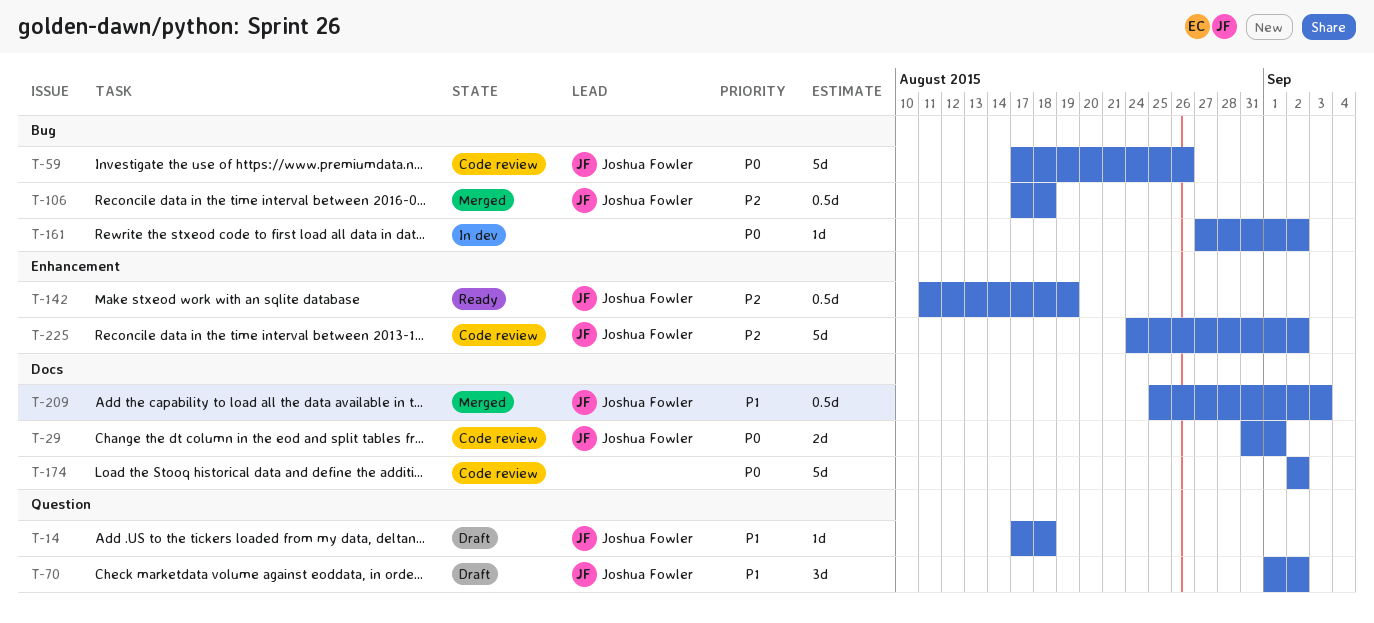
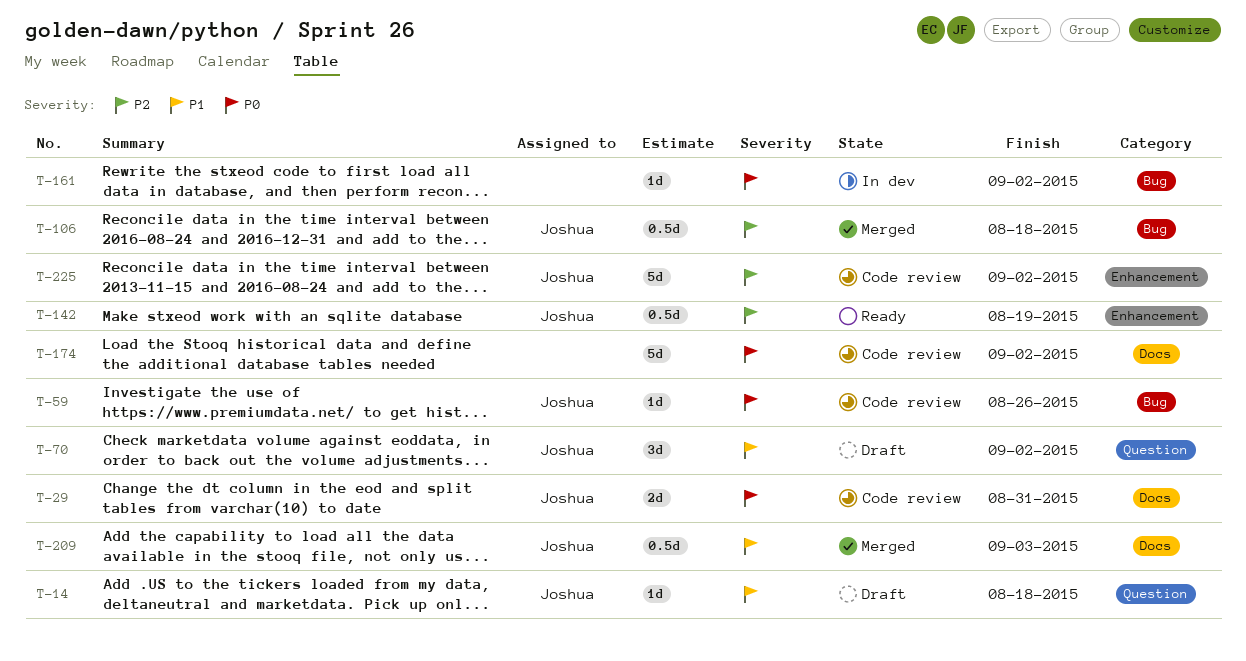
T-29, due: Sep 1 -> Aug 31
T-59, estimate: 5d -> 1d

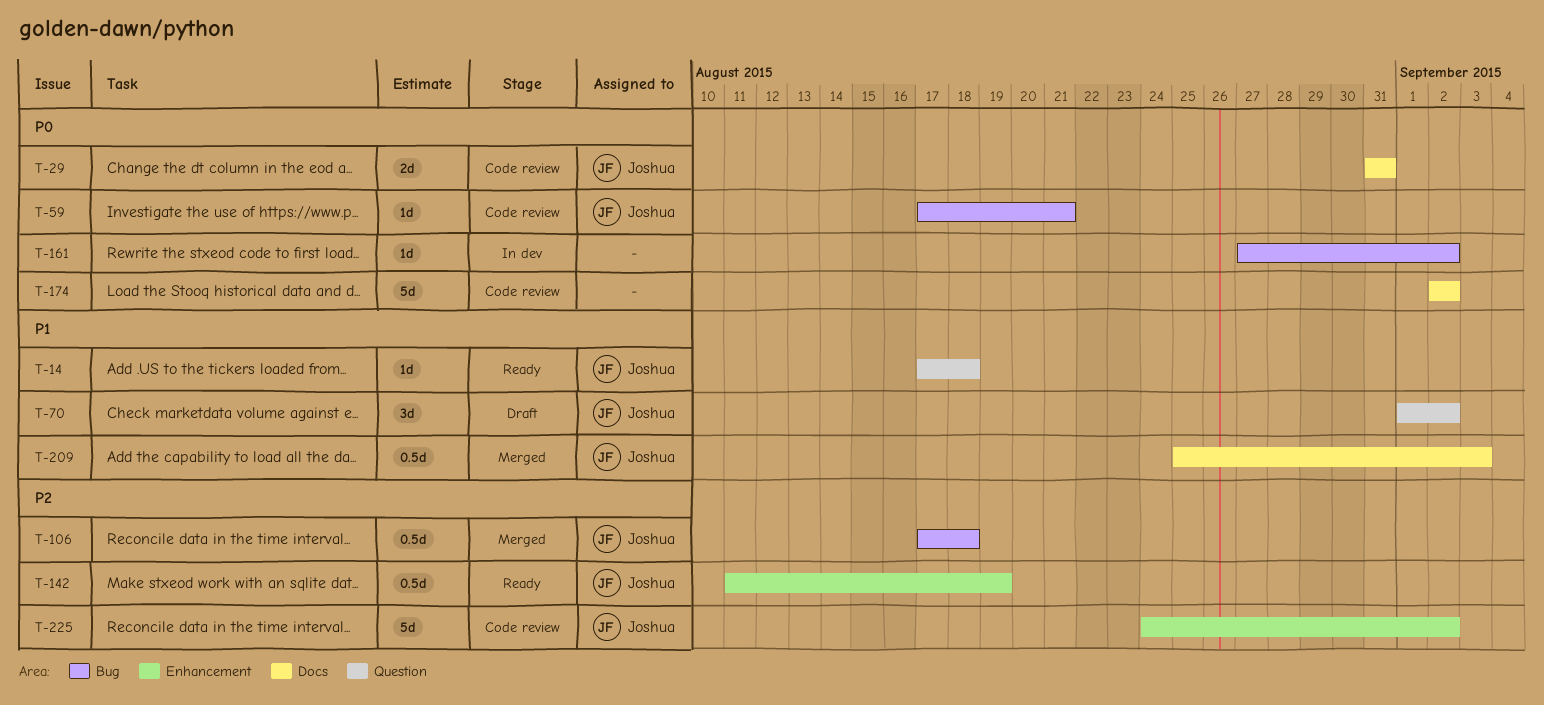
T-14, status: Draft -> Ready
T-59, due: Aug 26 -> Aug 21

